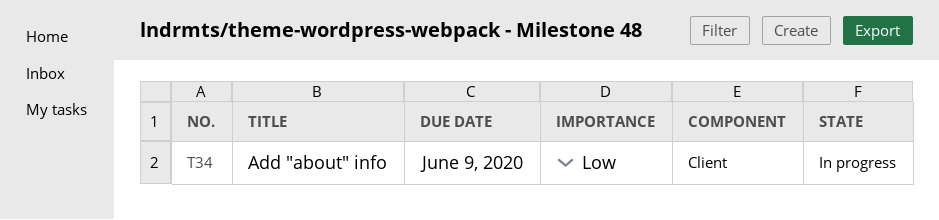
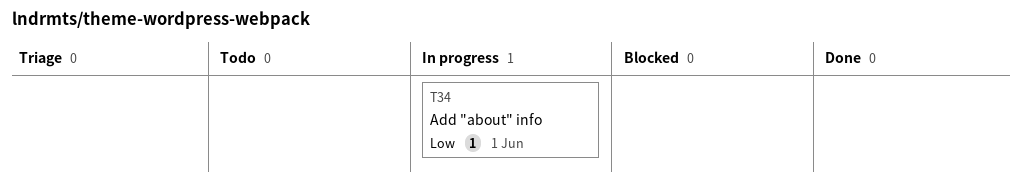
T34, due: Jun 9 -> Jun 1

